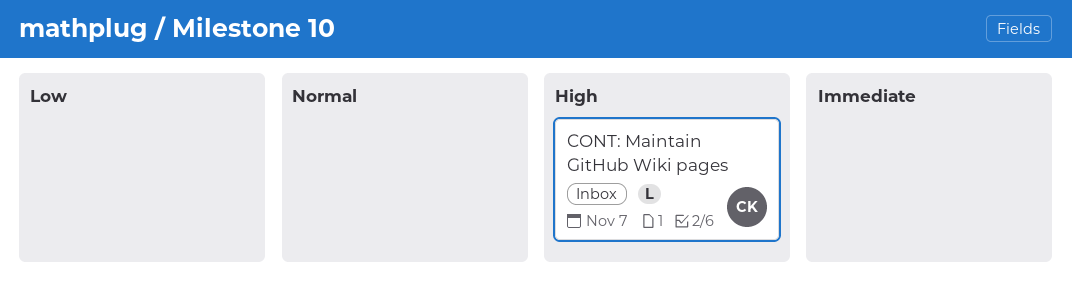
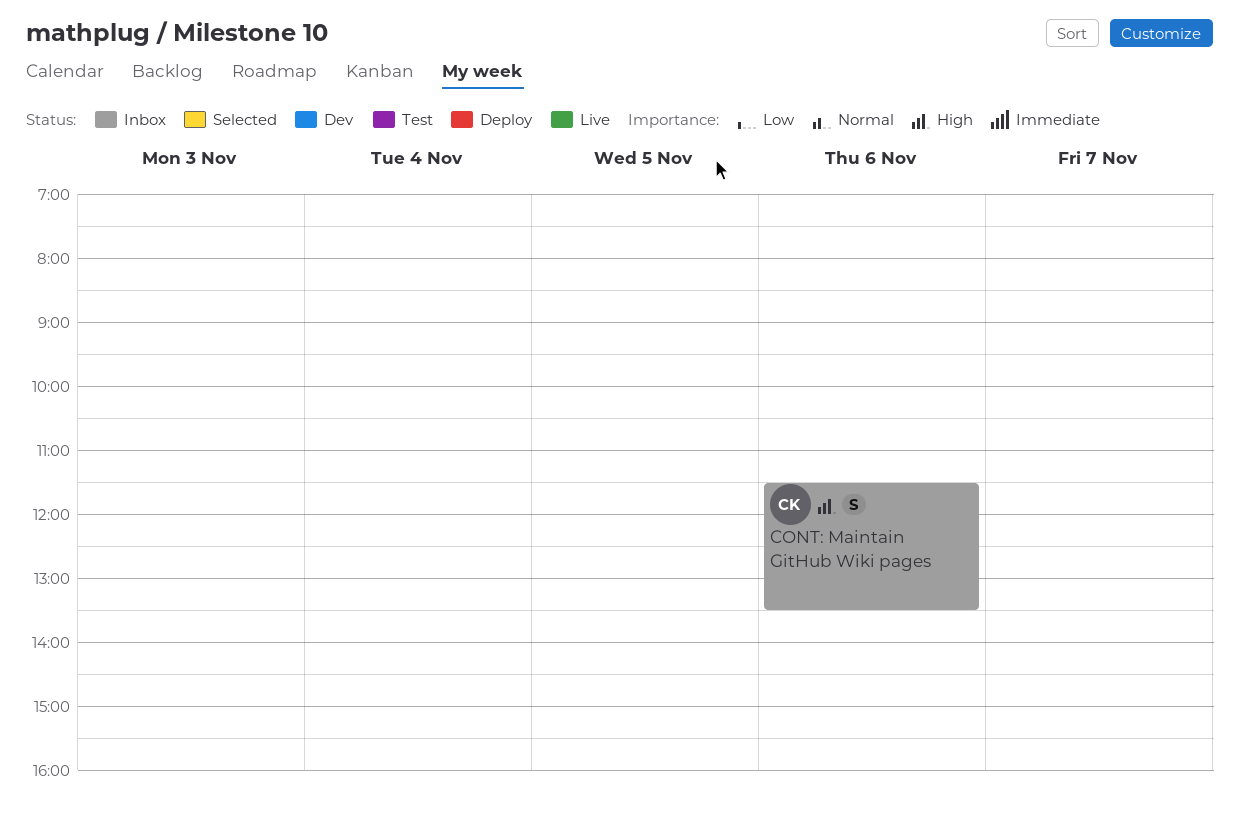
CONT: Maintain GitHub Wiki pages, estimate: L -> S
CONT: Maintain GitHub Wiki pages, day: Nov 7 -> Nov 6

